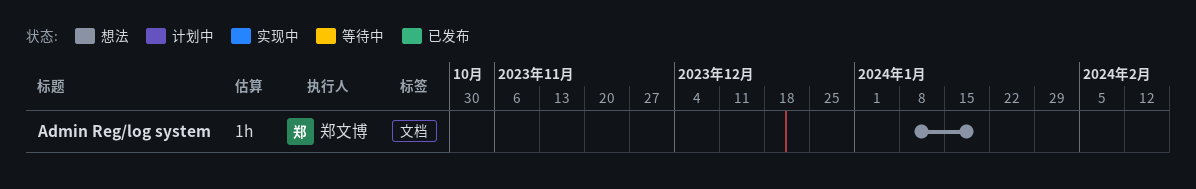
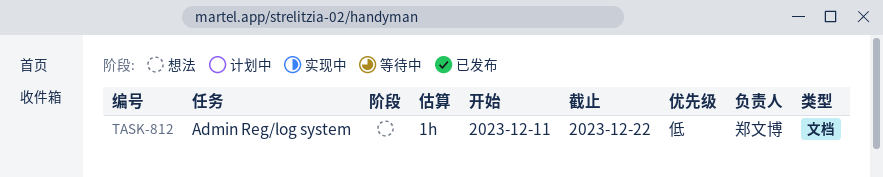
Admin Reg/log system, start: Jan 8 -> Dec 11
Admin Reg/log system, due: Jan 19 -> Dec 22

